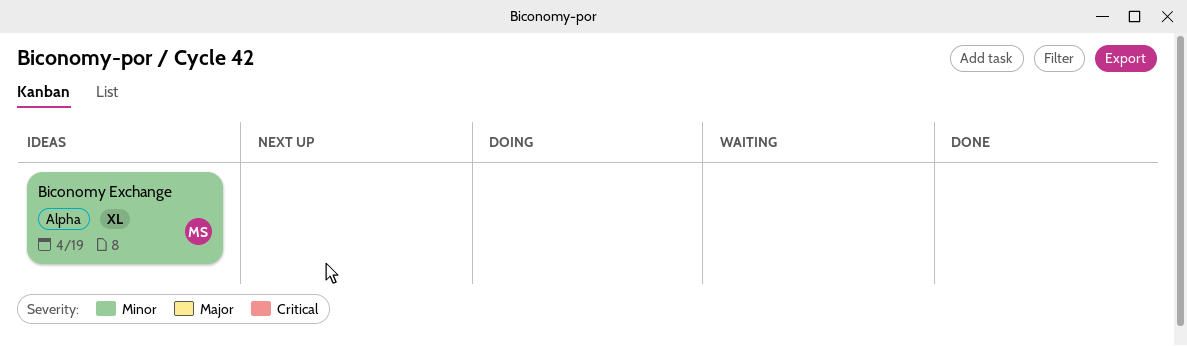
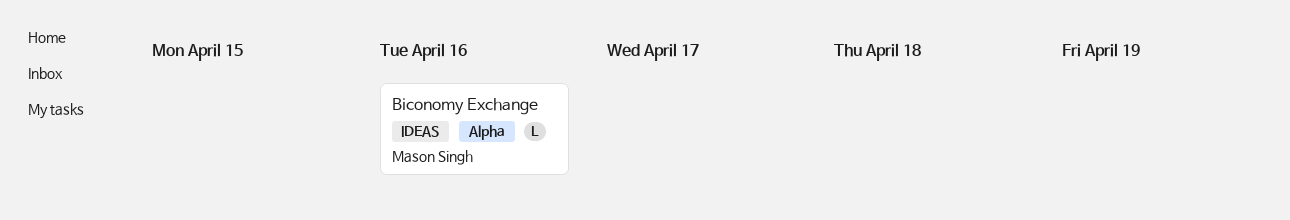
Biconomy Exchange, estimate: XL -> L
Biconomy Exchange, due: Apr 19 -> Apr 16

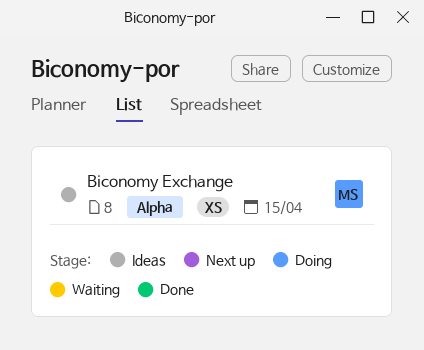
Biconomy Exchange, estimate: L -> XS
Biconomy Exchange, due: Apr 16 -> Apr 15

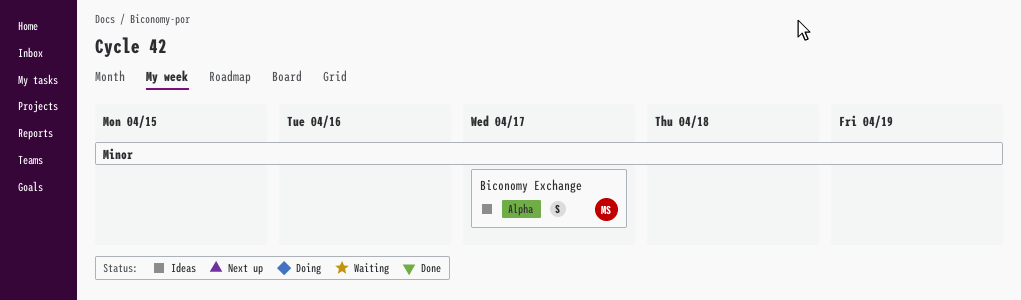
Biconomy Exchange, estimate: XS -> S
Biconomy Exchange, due: Apr 15 -> Apr 17

